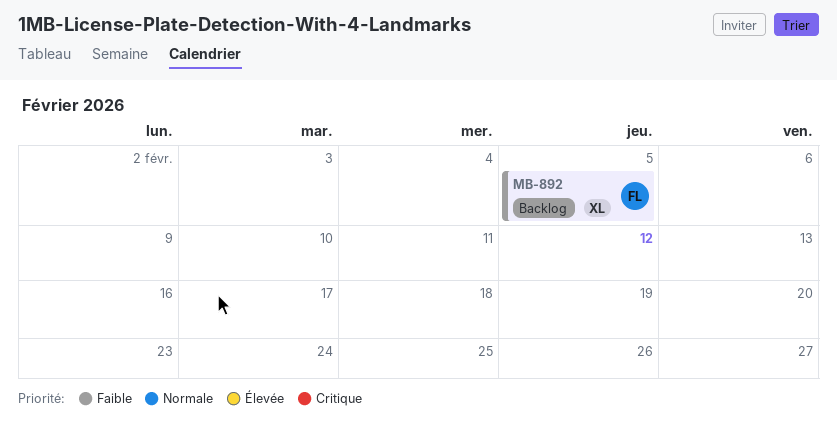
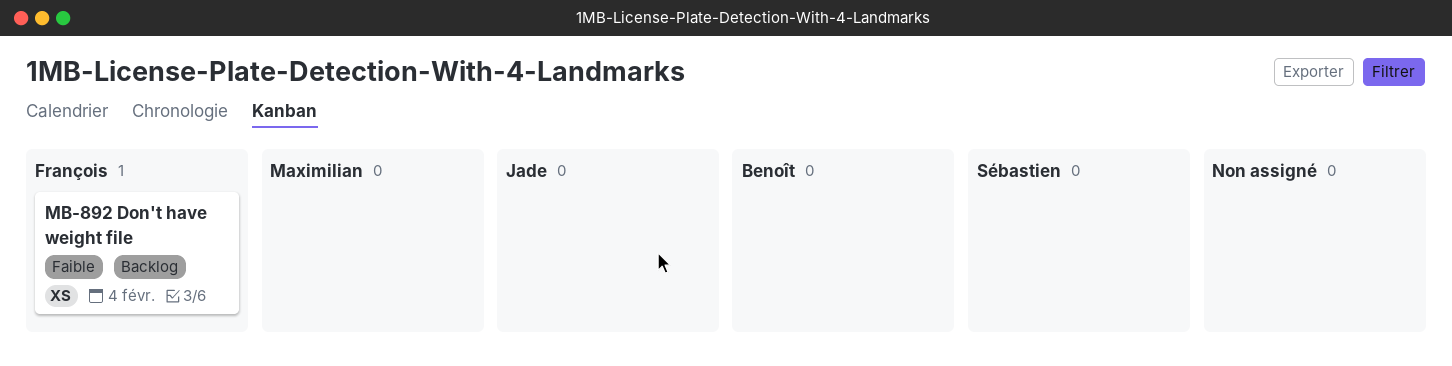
MB-892, estimate: XL -> XS
MB-892, due: Feb 5 -> Feb 4

